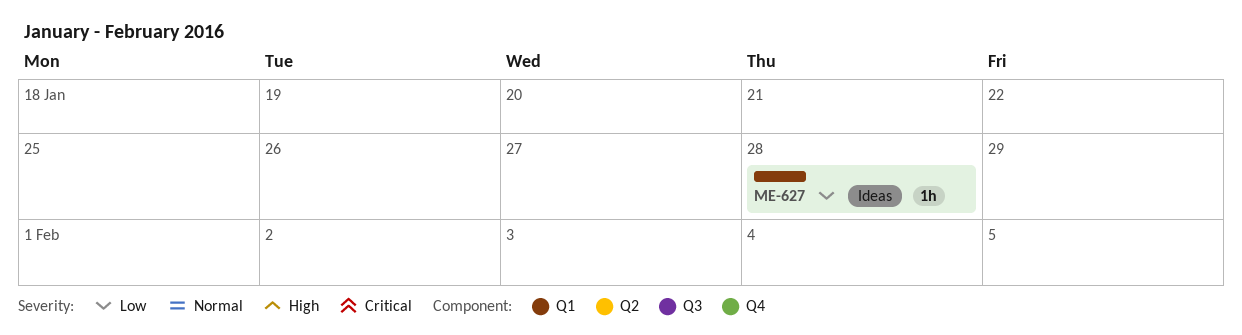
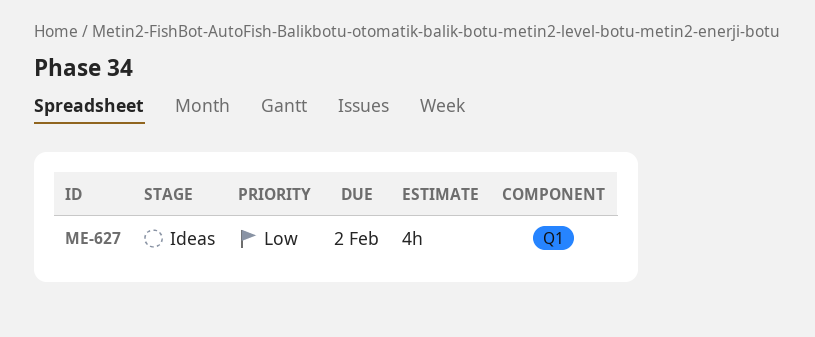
ME-627, estimate: 1h -> 4h
ME-627, due: Jan 28 -> Feb 2

